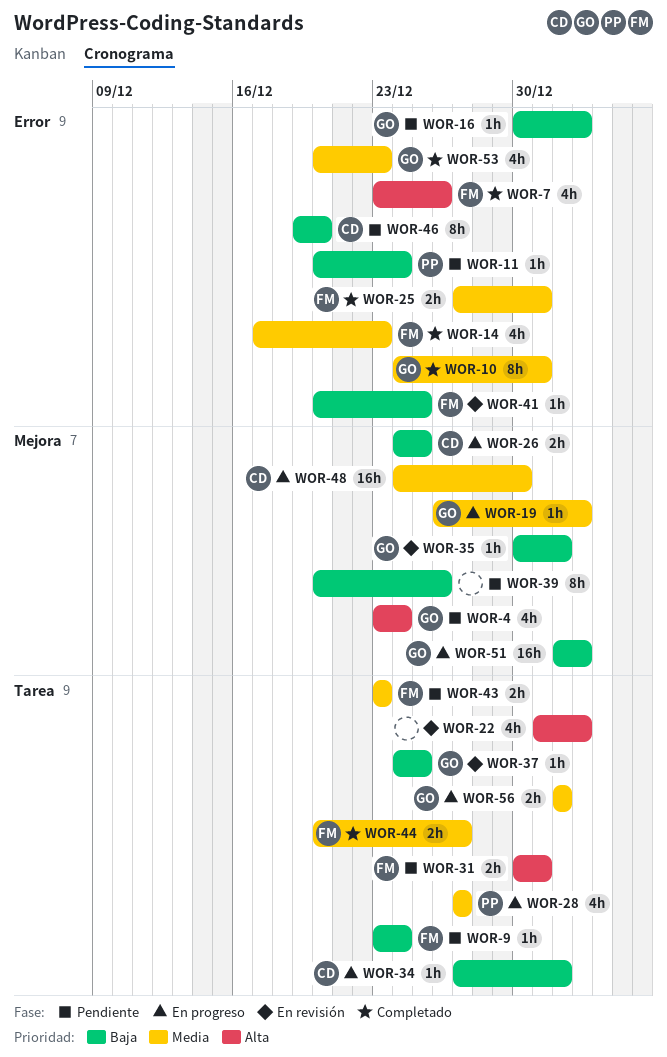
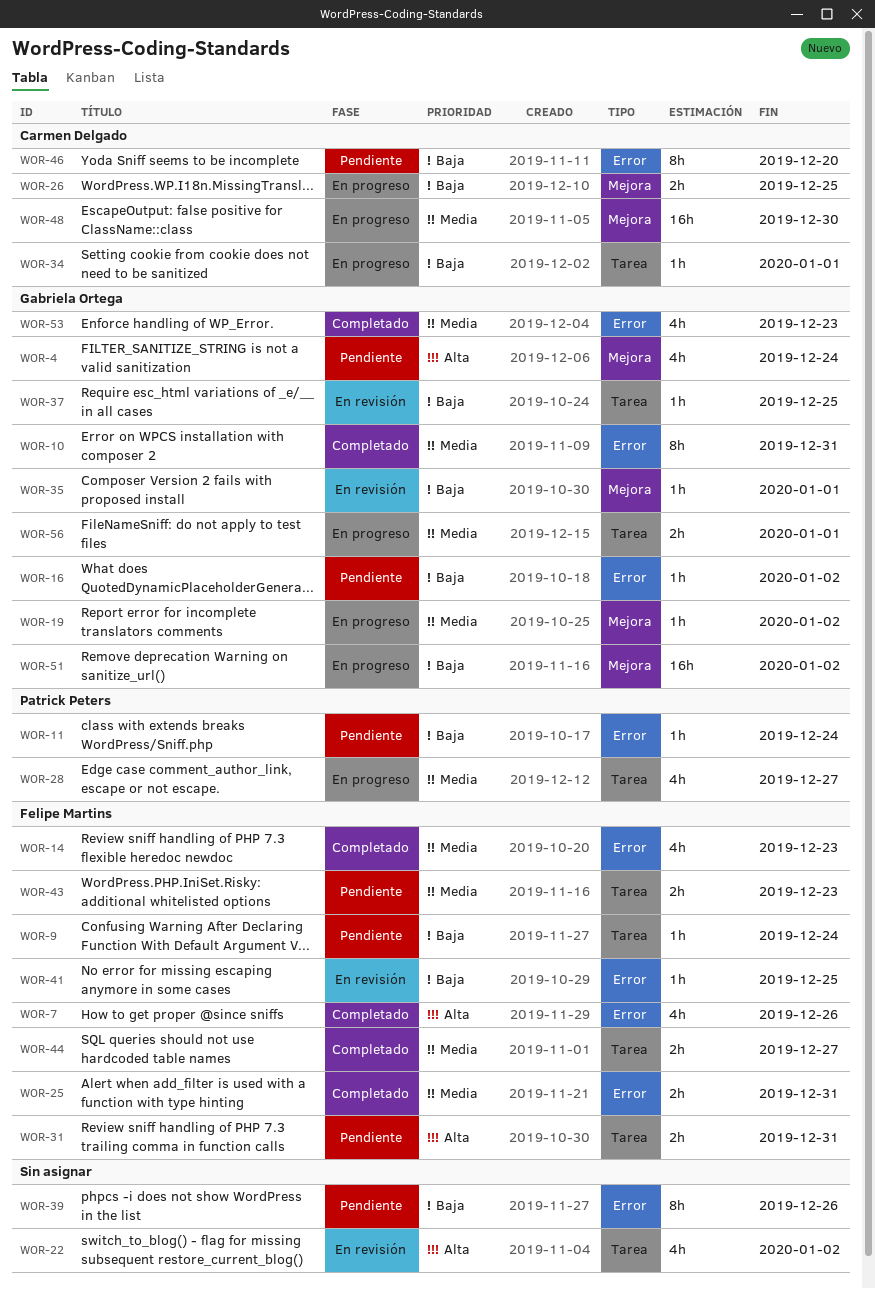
WOR-39, label: Mejora -> Error

